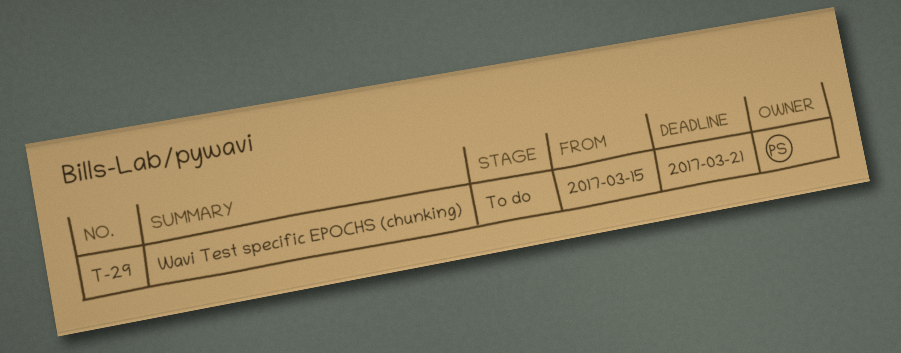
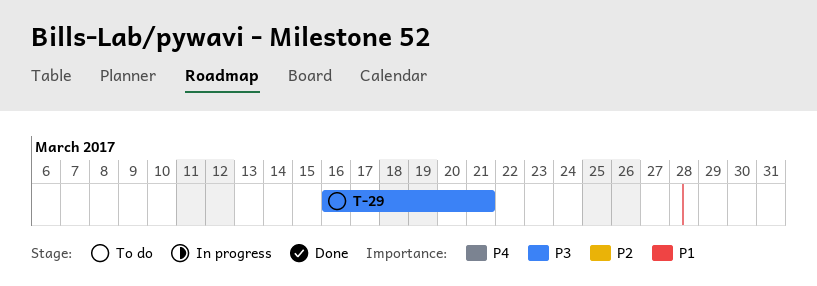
T-29, start: Mar 15 -> Mar 16

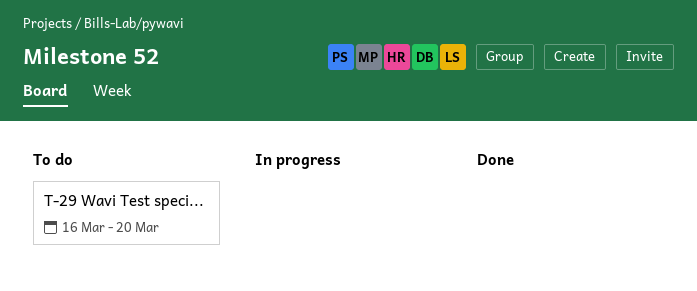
T-29, due: Mar 21 -> Mar 20

